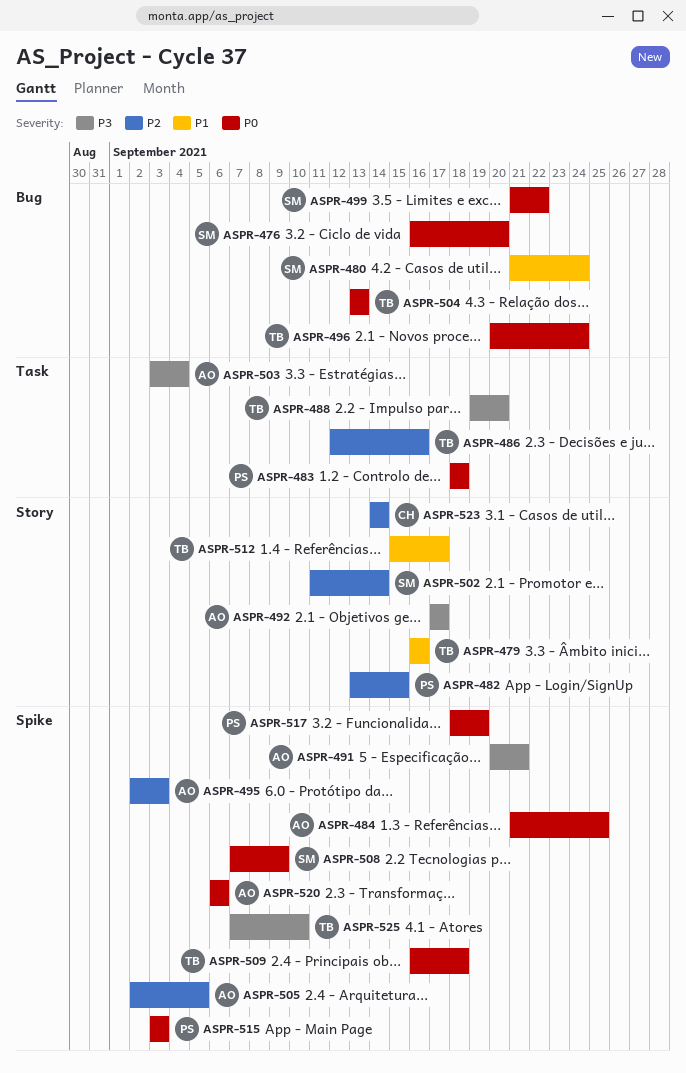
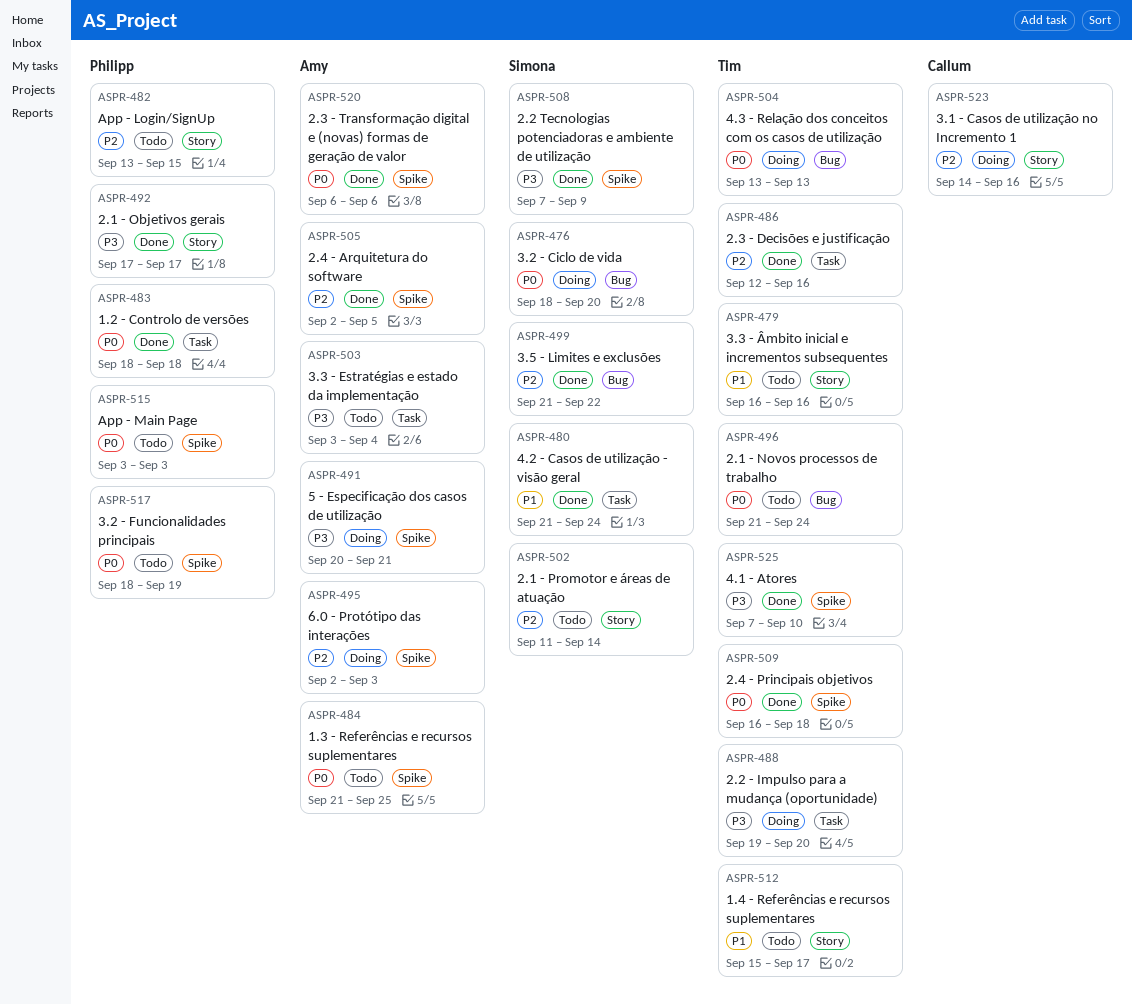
ASPR-476, start: Sep 16 -> Sep 18
ASPR-480, label: Bug -> Task
ASPR-492, owner: Amy -> Philipp
ASPR-496, start: Sep 20 -> Sep 21
ASPR-499, priority: P0 -> P2
ASPR-508, priority: P0 -> P3
ASPR-523, due: Sep 14 -> Sep 16

